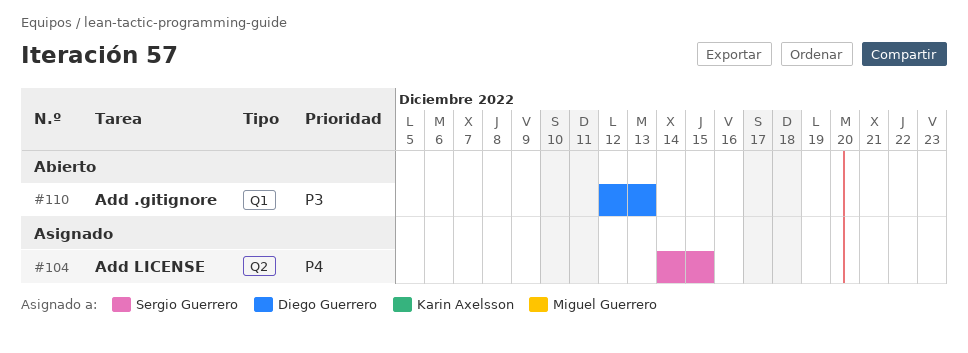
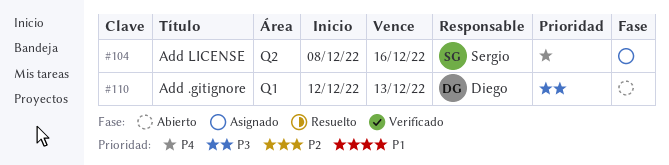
#104, start: Dec 14 -> Dec 8
#104, due: Dec 15 -> Dec 16

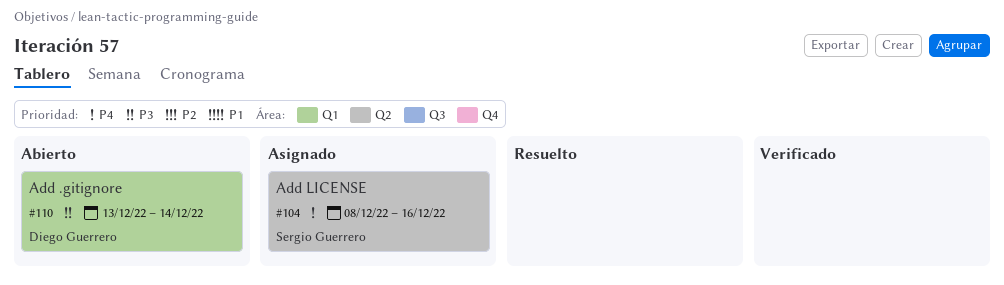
#110, start: Dec 12 -> Dec 13
#110, due: Dec 13 -> Dec 14

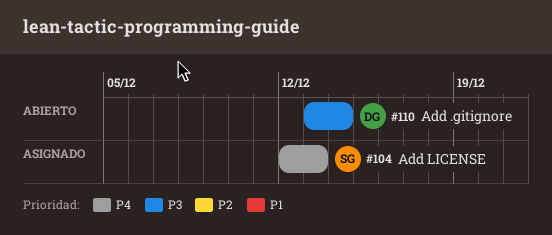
#104, start: Dec 8 -> Dec 12
#104, due: Dec 16 -> Dec 13

